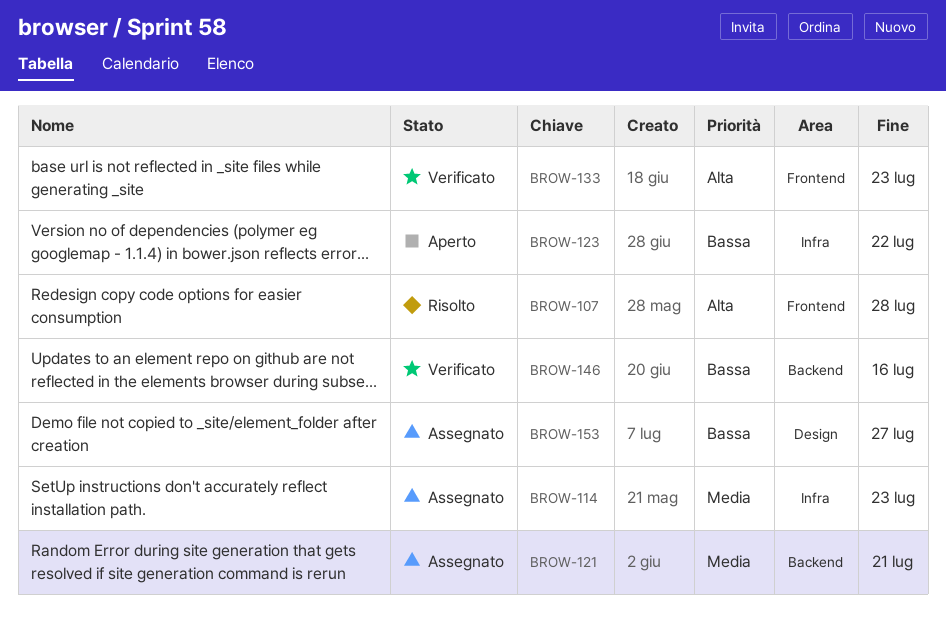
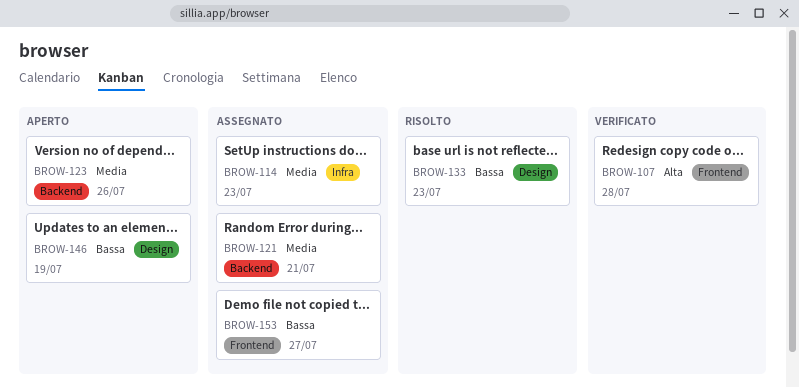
BROW-107, status: Risolto -> Verificato
BROW-123, priority: Bassa -> Media
BROW-123, label: Infra -> Backend
BROW-123, due: Jul 22 -> Jul 26
BROW-133, status: Verificato -> Risolto
BROW-133, priority: Alta -> Bassa
BROW-133, label: Frontend -> Design
BROW-146, status: Verificato -> Aperto
BROW-146, label: Backend -> Design
BROW-146, due: Jul 16 -> Jul 19
BROW-153, label: Design -> Frontend

